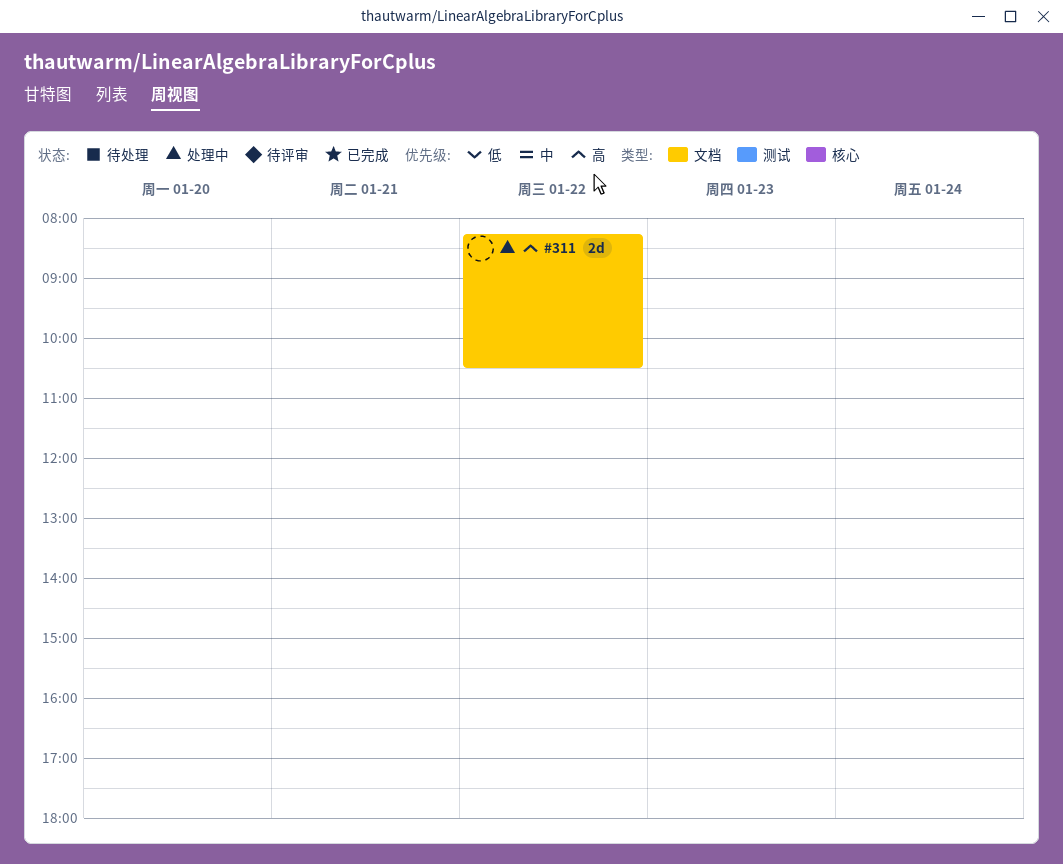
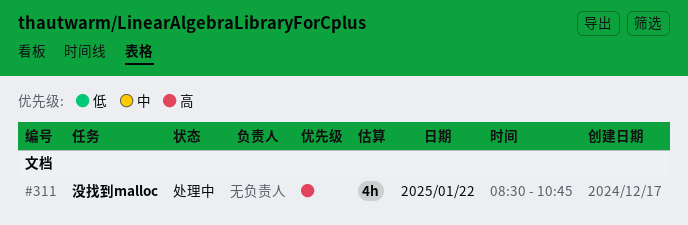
#311, estimate: 2d -> 4h
#311, begins: 08:15 -> 08:30
#311, ends: 10:30 -> 10:45

